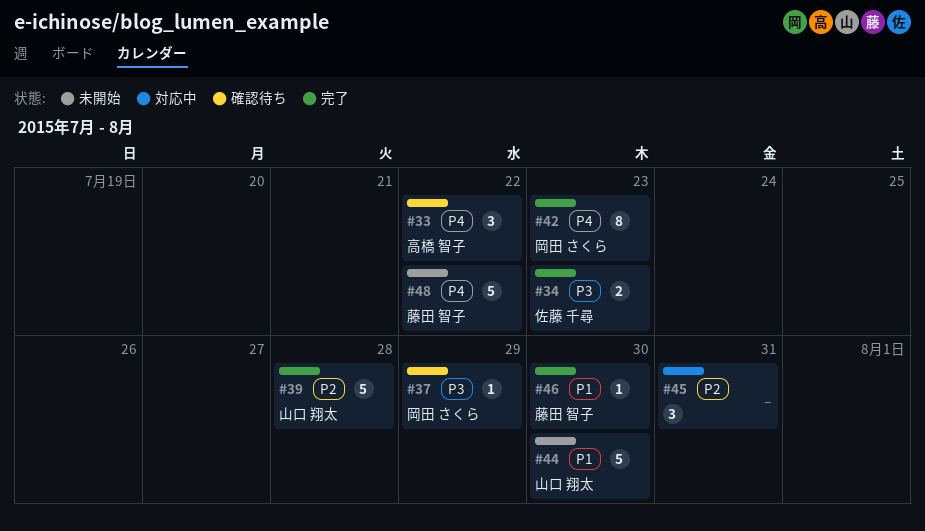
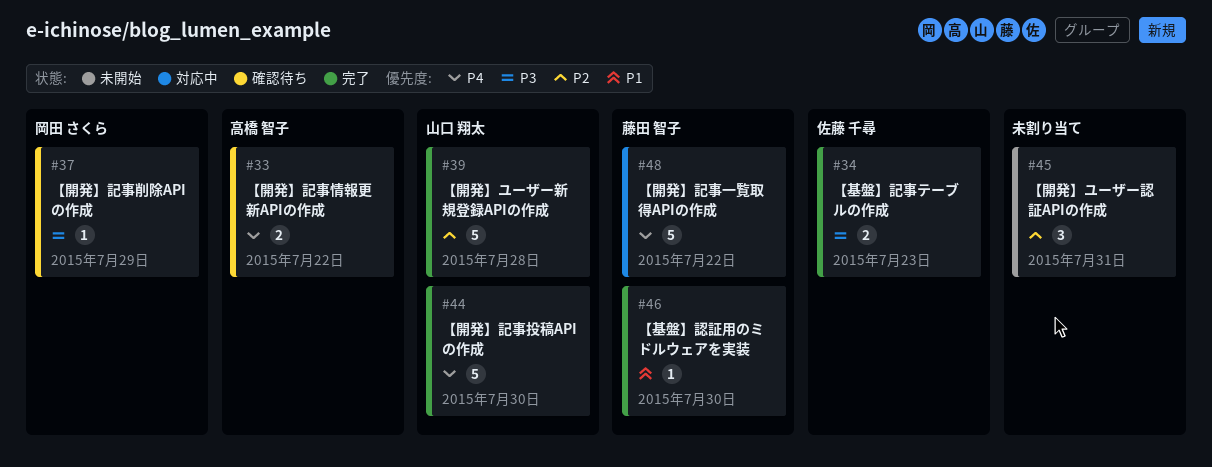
#33, estimate: 3 -> 2
#42: present -> none
#44, status: 未開始 -> 完了
#44, priority: P1 -> P4
#45, status: 対応中 -> 未開始
#48, status: 未開始 -> 対応中

